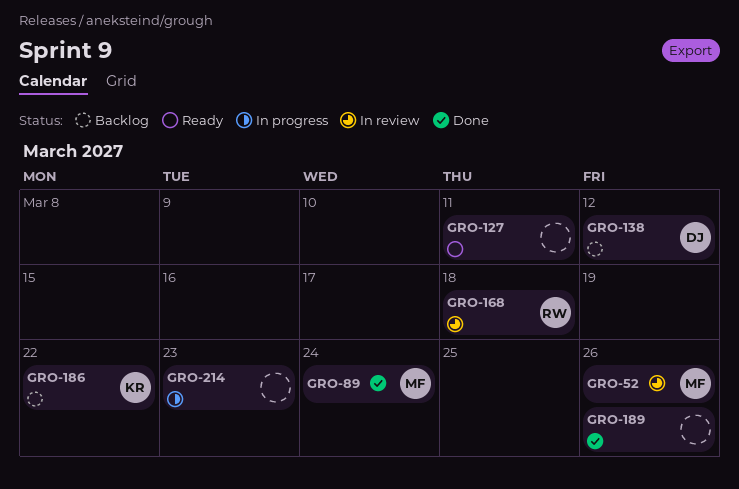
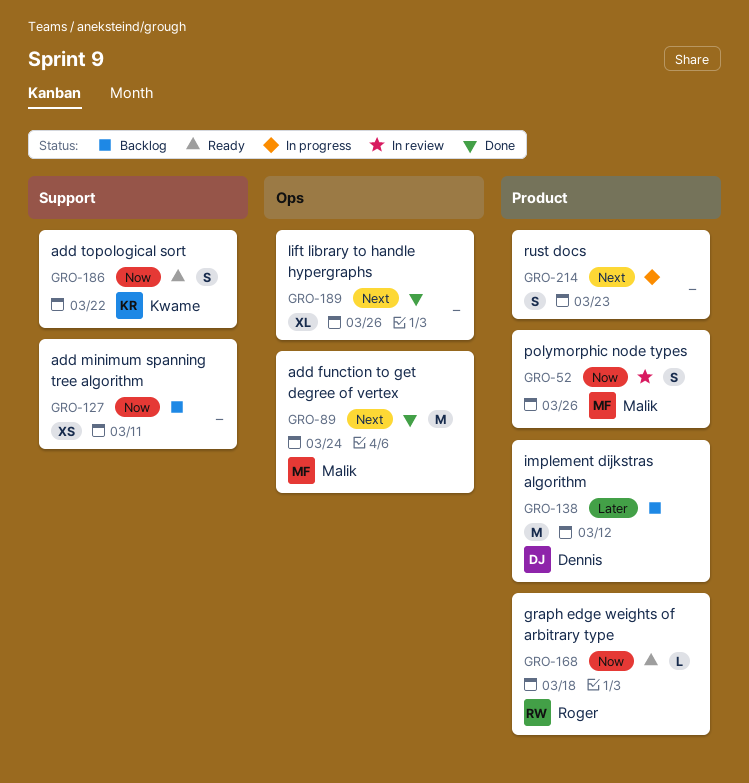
GRO-127, status: Ready -> Backlog
GRO-168, status: In review -> Ready
GRO-186, status: Backlog -> Ready

